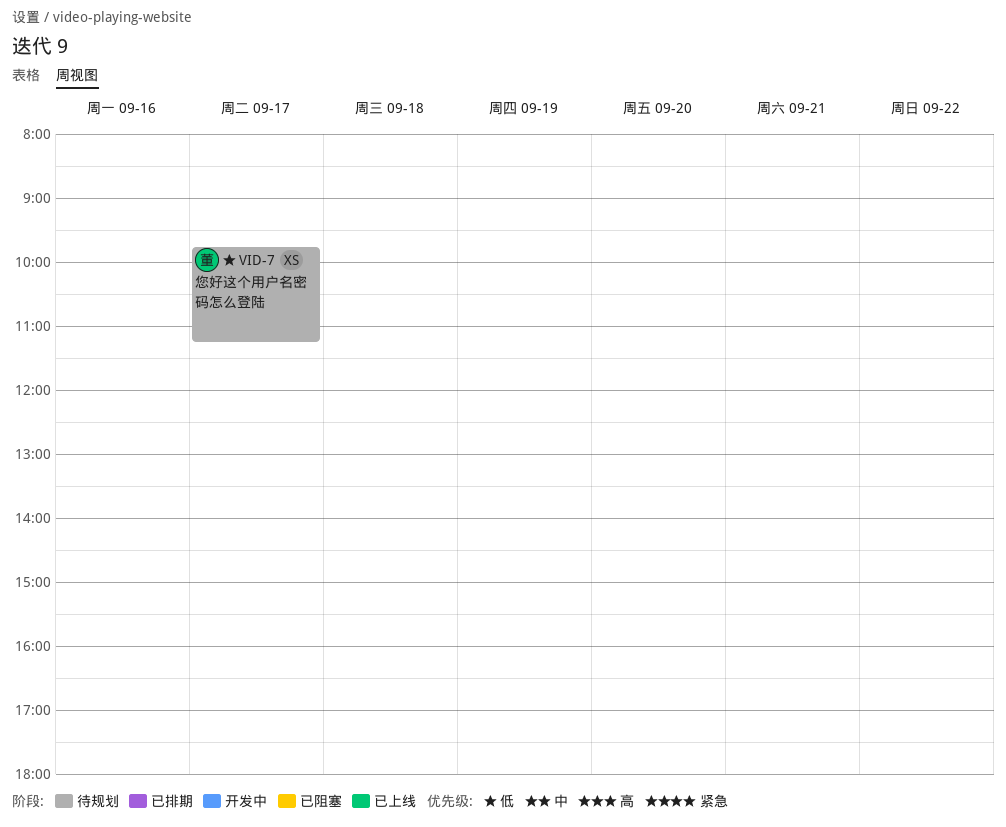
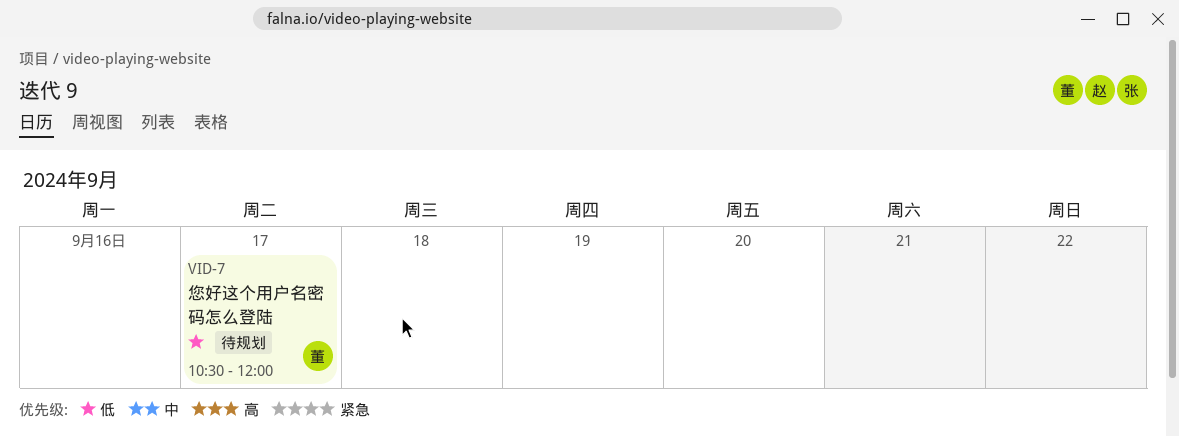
VID-7, begins: 09:45 -> 10:30
VID-7, ends: 11:15 -> 12:00

